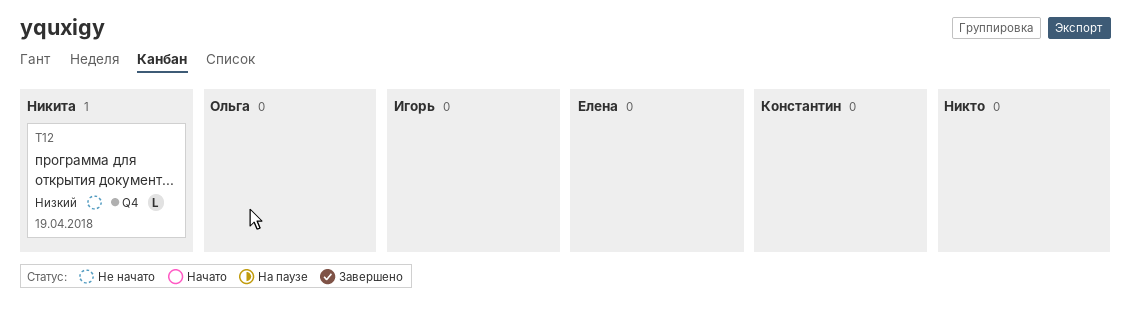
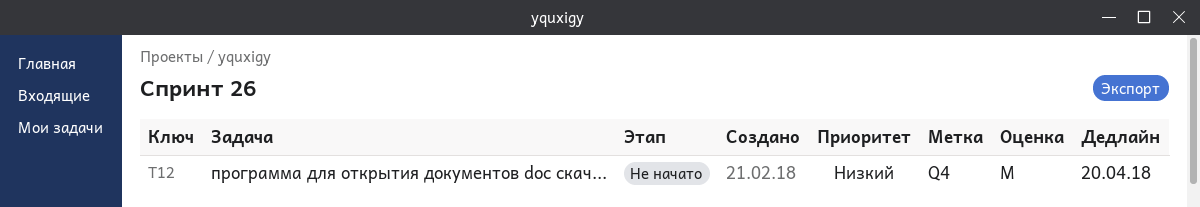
T12, estimate: L -> M
T12, due: Apr 19 -> Apr 20

